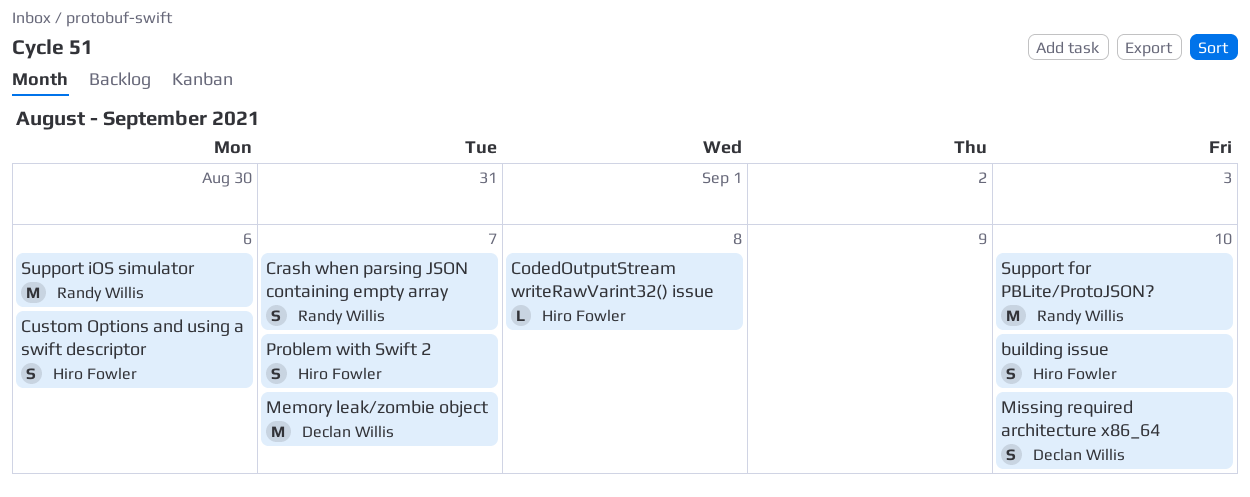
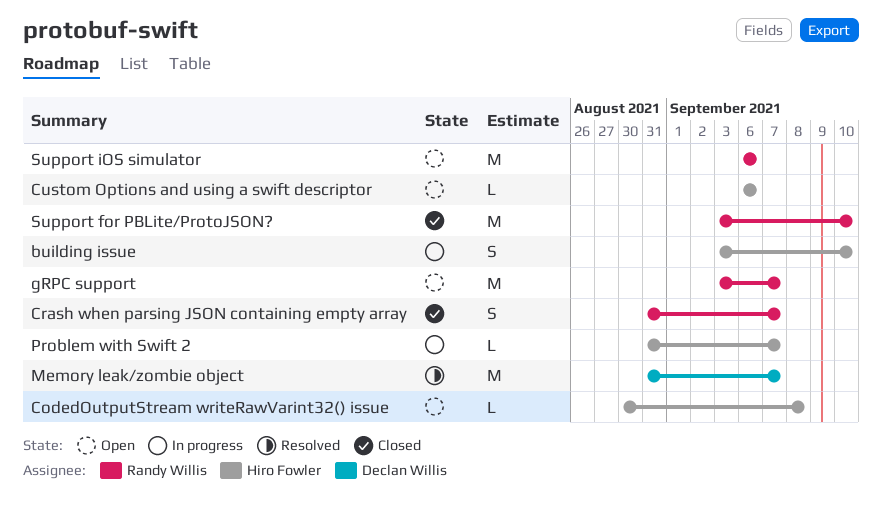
Custom Options and using a swift descriptor, estimate: S -> L
gRPC support: none -> present
Missing required architecture x86_64: present -> none
Problem with Swift 2, estimate: S -> L

